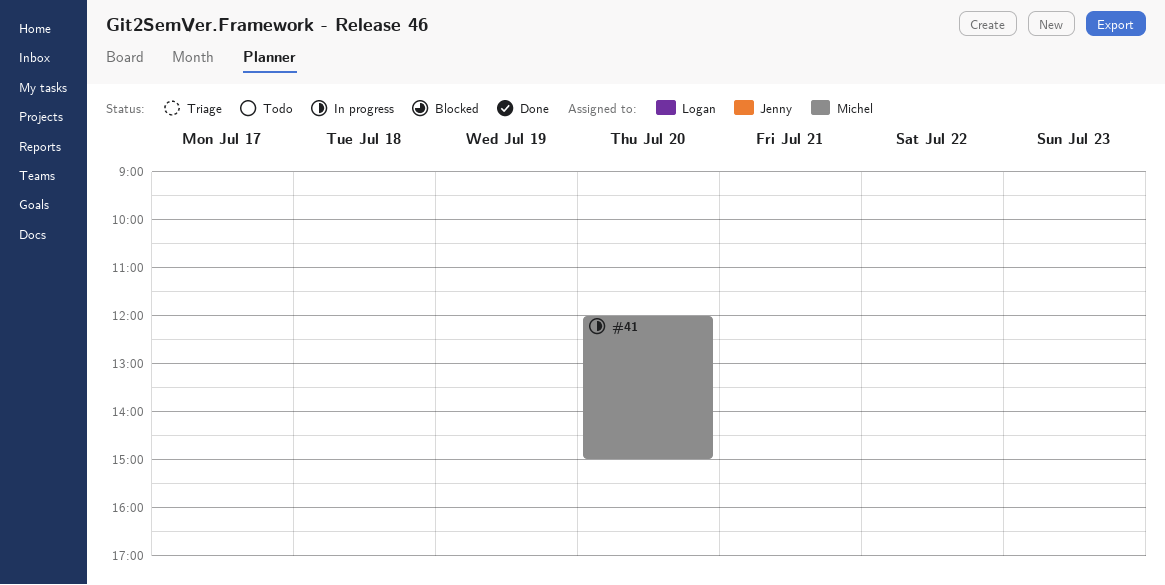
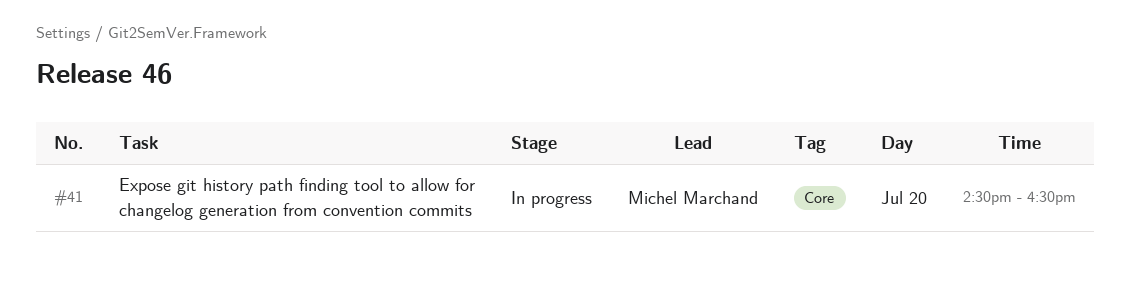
#41, begins: 12:00 -> 14:30
#41, ends: 15:00 -> 16:30

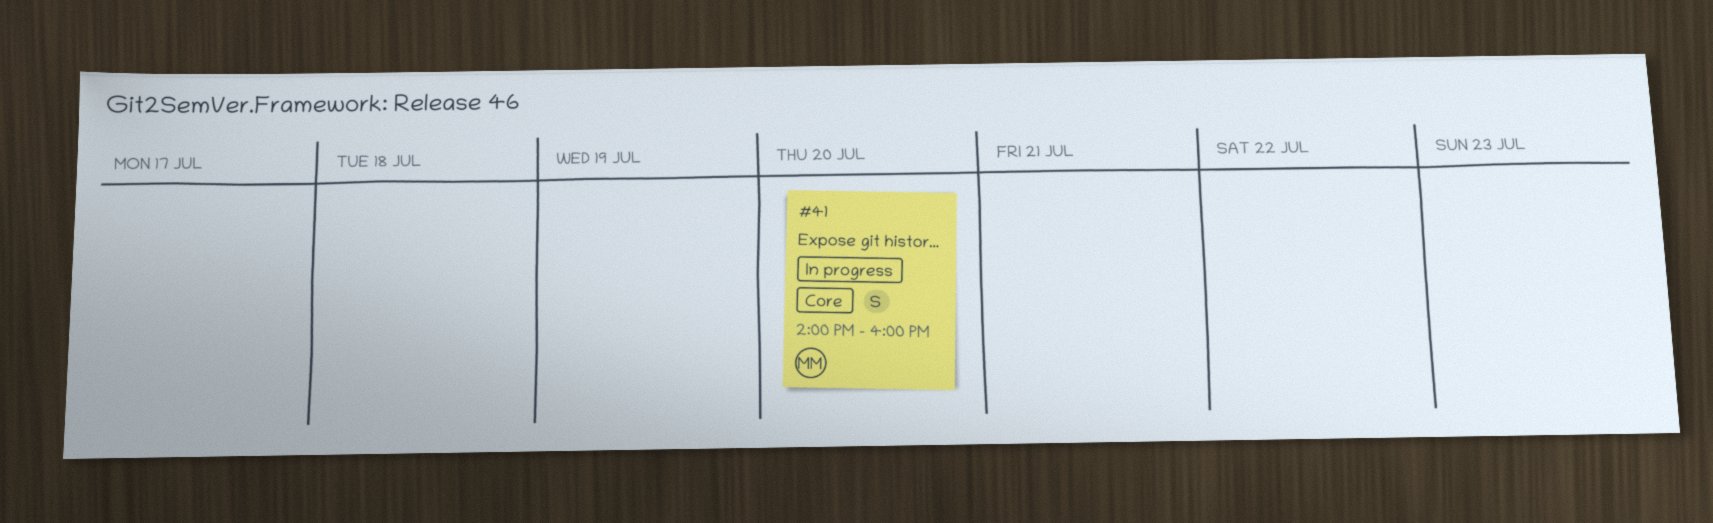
#41, begins: 14:30 -> 14:00
#41, ends: 16:30 -> 16:00

